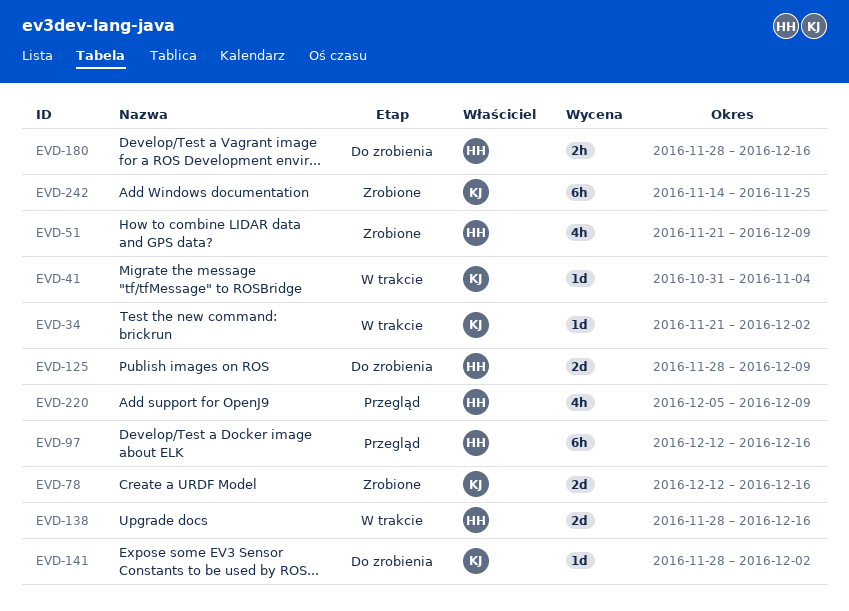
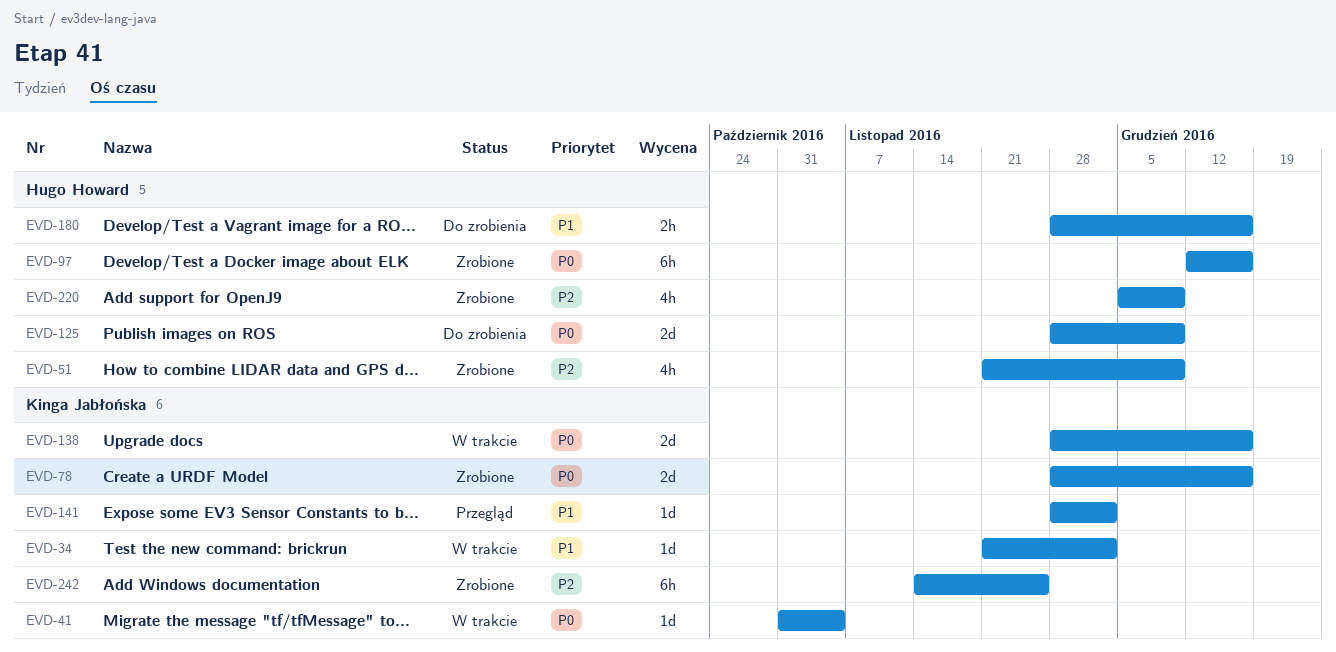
EVD-78, start: Dec 12 -> Nov 28
EVD-97, status: Przegląd -> Zrobione
EVD-138, owner: Hugo Howard -> Kinga Jabłońska
EVD-141, status: Do zrobienia -> Przegląd
EVD-220, status: Przegląd -> Zrobione

